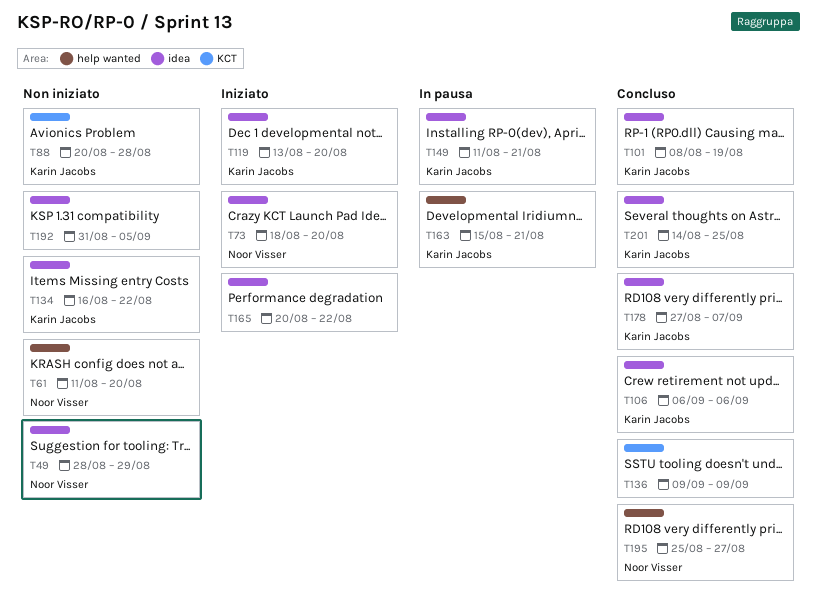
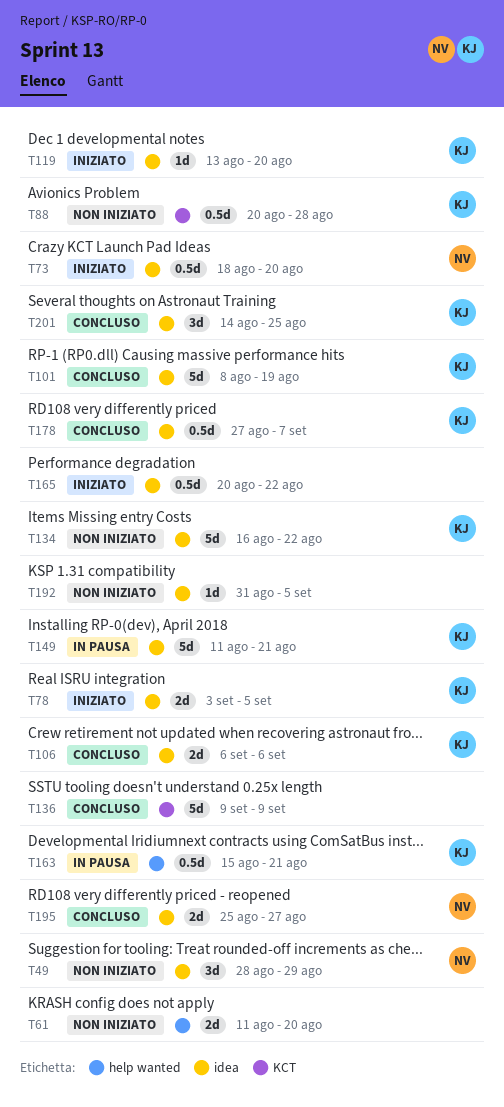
T61, owner: Noor Visser -> none
T78: none -> present
T195, label: help wanted -> idea

